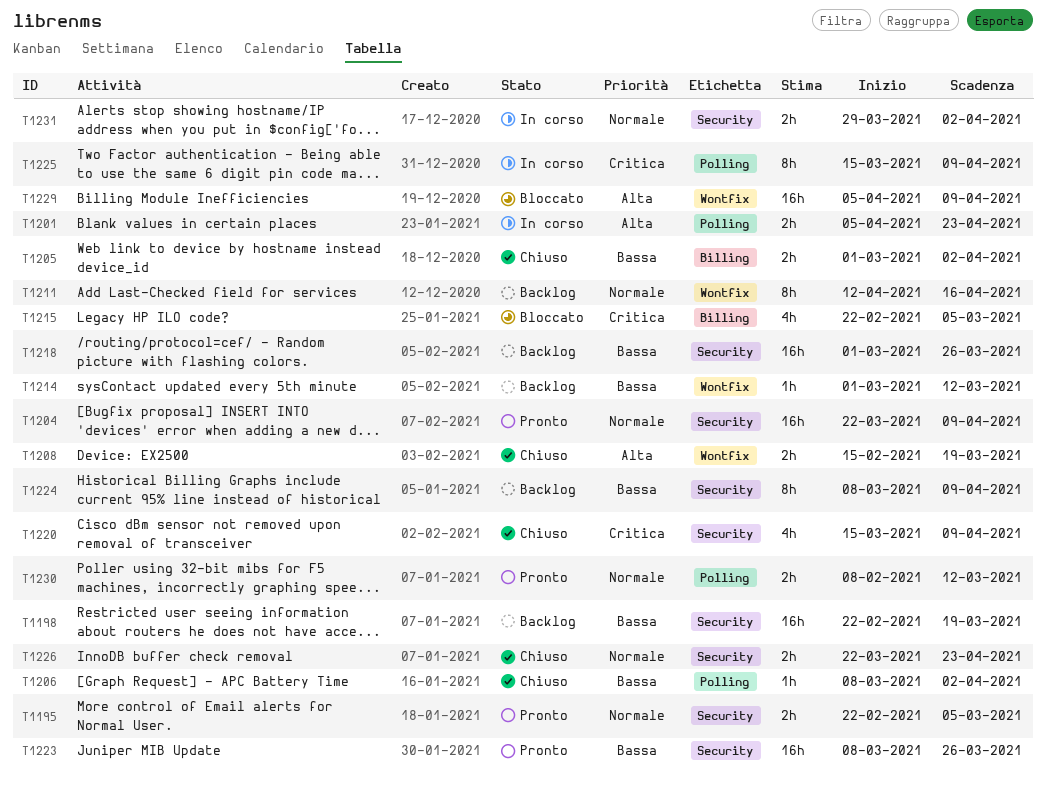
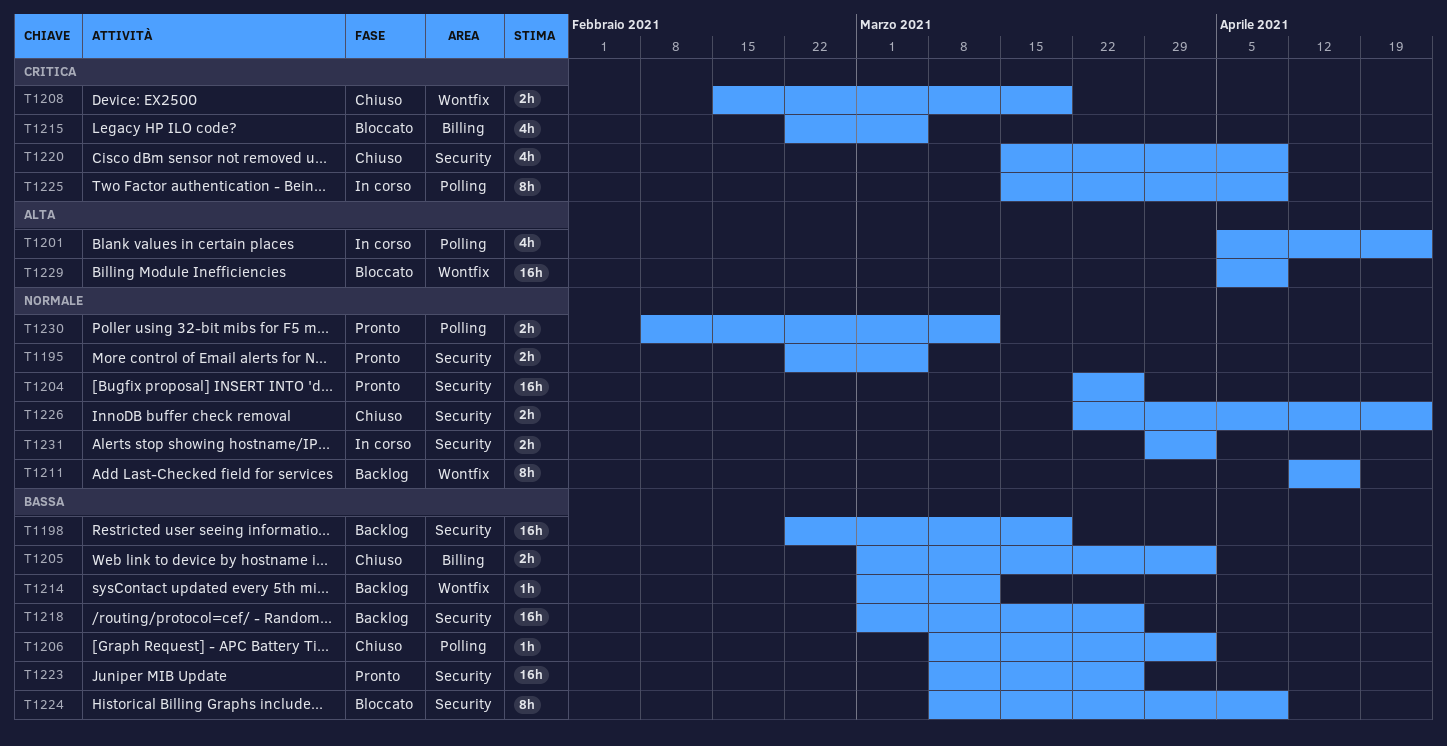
T1201, estimate: 2h -> 4h
T1204, due: Apr 9 -> Mar 26
T1208, priority: Alta -> Critica
T1224, status: Backlog -> Bloccato

